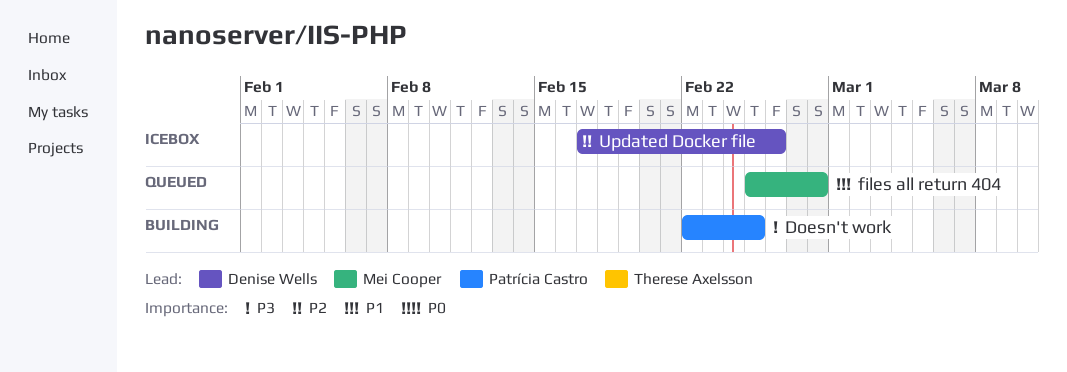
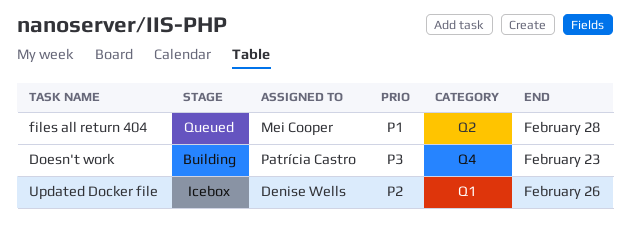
Doesn't work, due: Feb 25 -> Feb 23

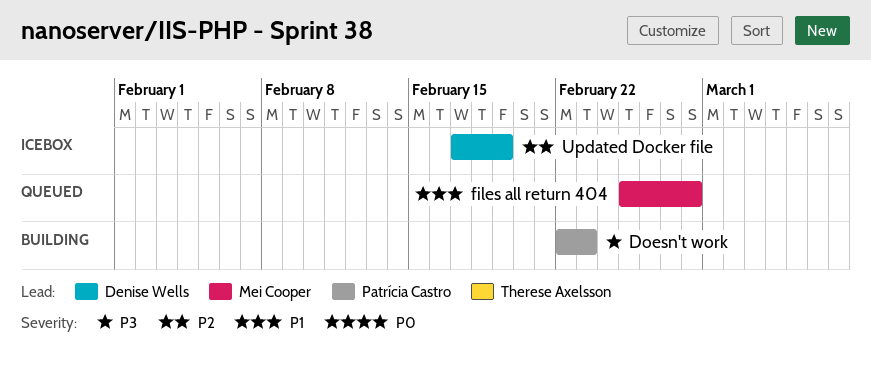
Updated Docker file, due: Feb 26 -> Feb 19

